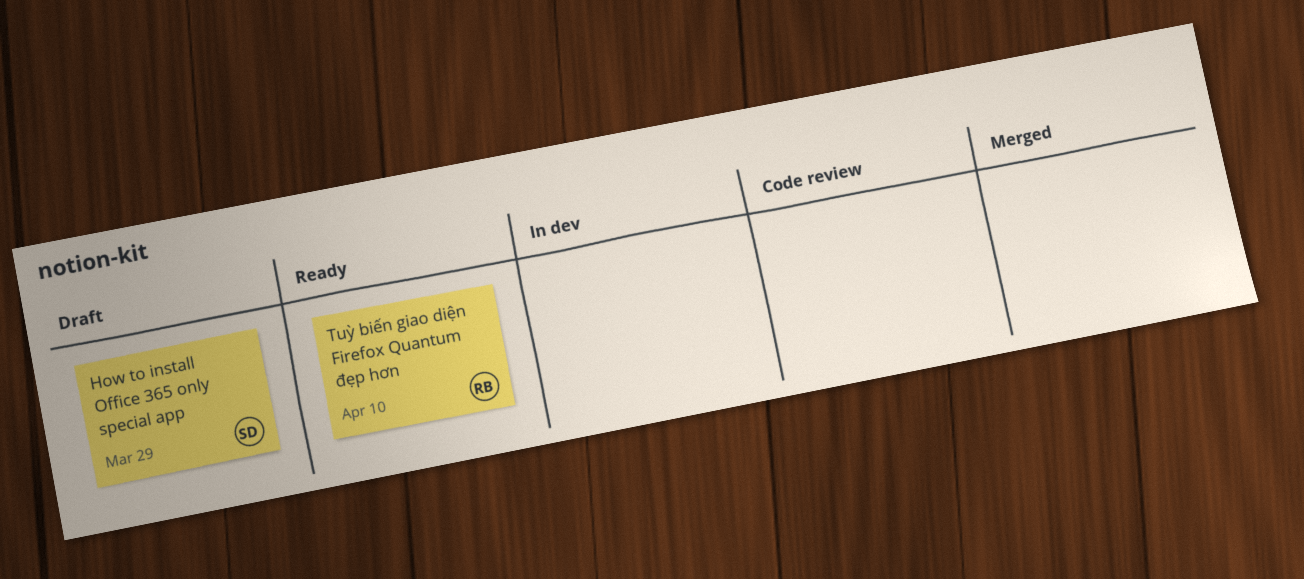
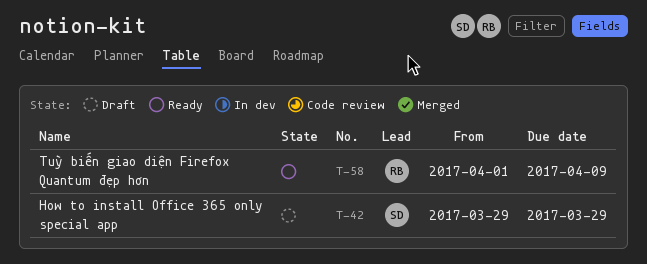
Tuỳ biến giao diện Firefox Quantum đẹp hơn, due: Apr 10 -> Apr 9

